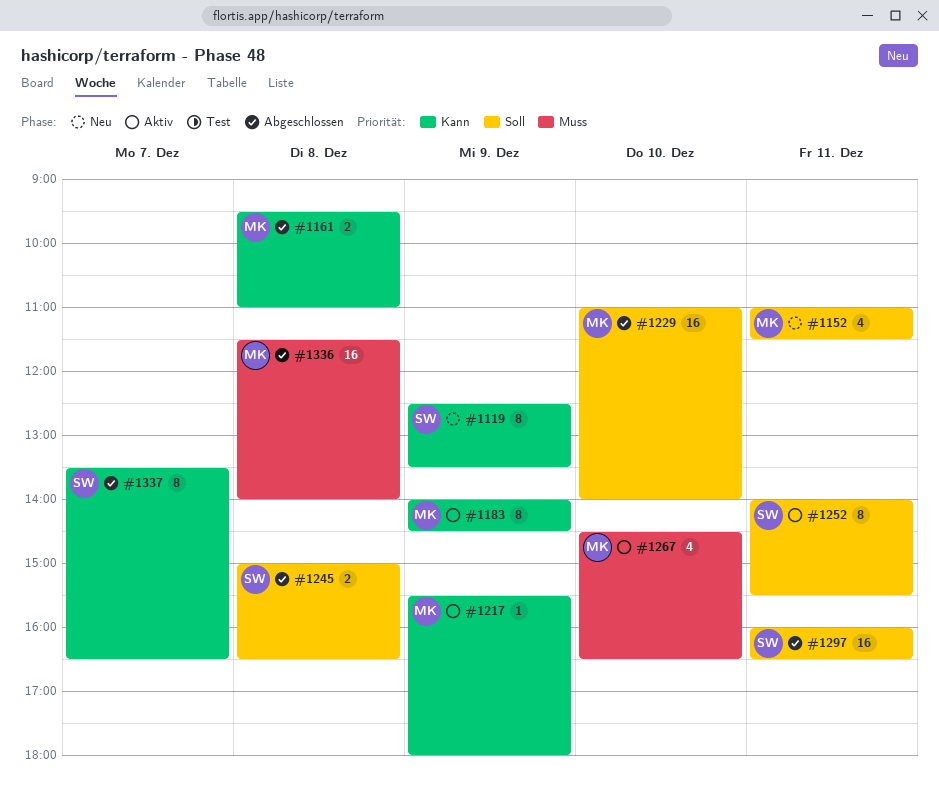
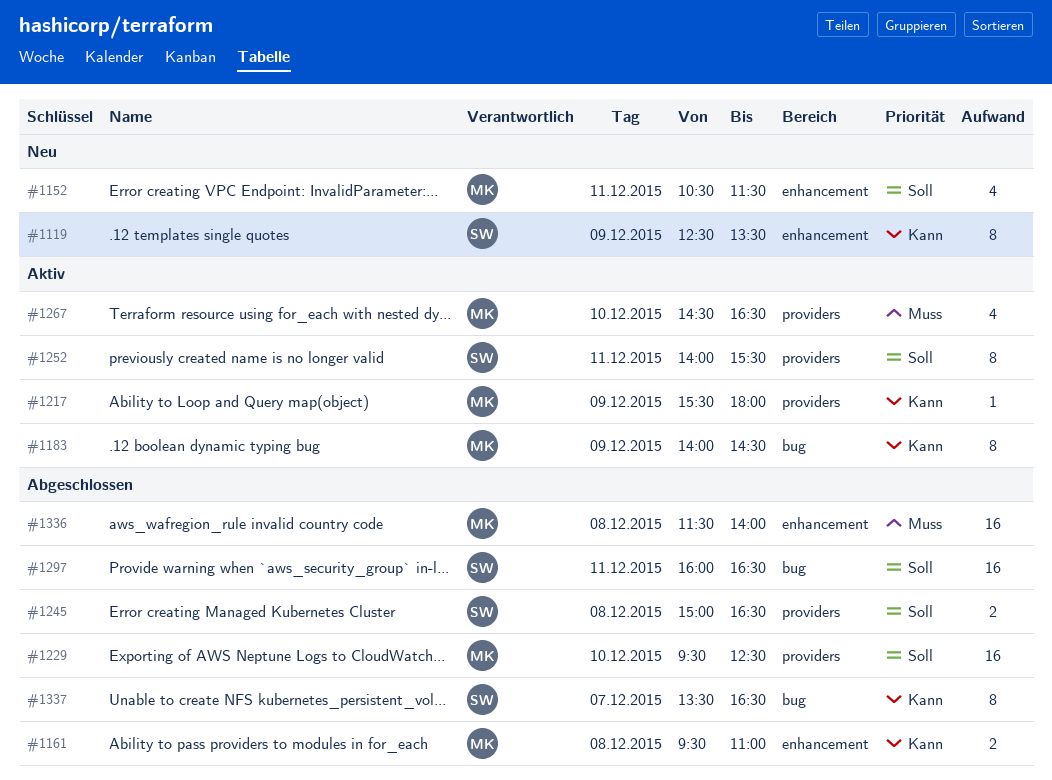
#1152, begins: 11:00 -> 10:30
#1229, begins: 11:00 -> 09:30
#1229, ends: 14:00 -> 12:30

